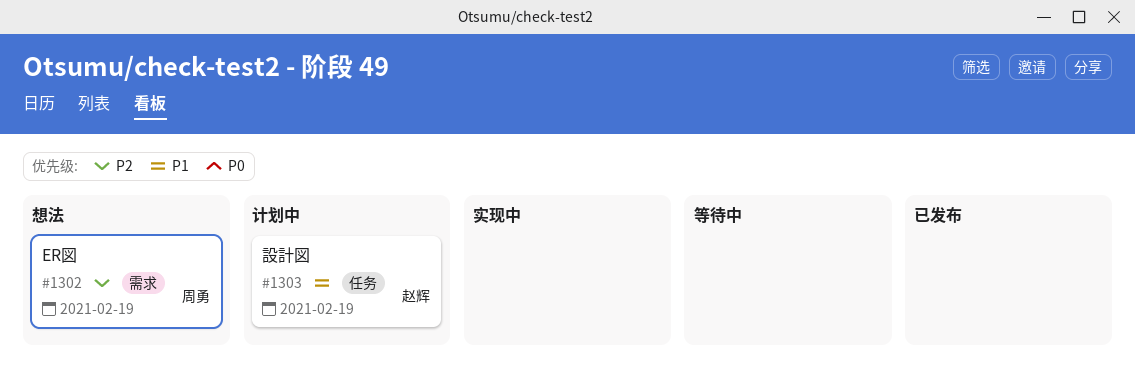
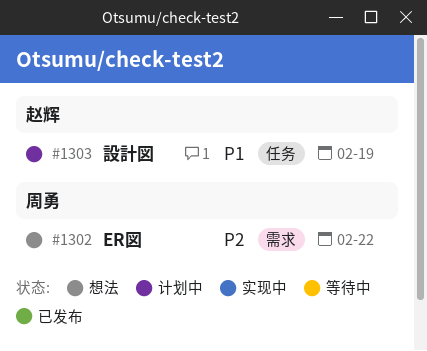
#1302, due: Feb 19 -> Feb 22

